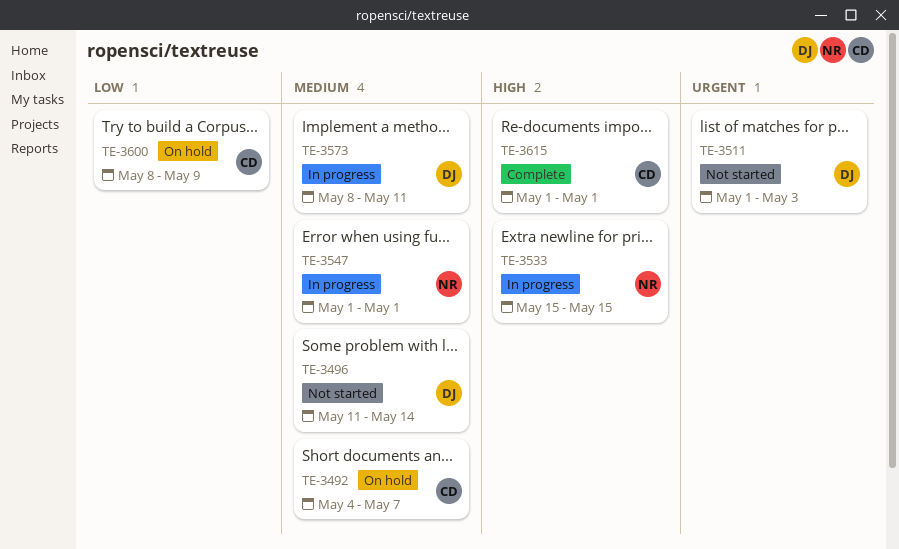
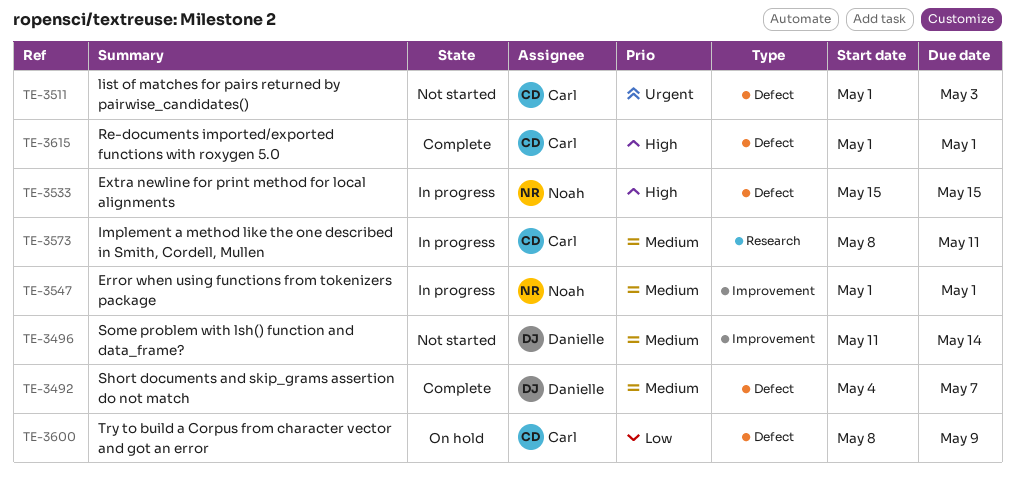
TE-3492, status: On hold -> Complete
TE-3492, owner: Carl -> Danielle
TE-3511, owner: Danielle -> Carl
TE-3573, owner: Danielle -> Carl

